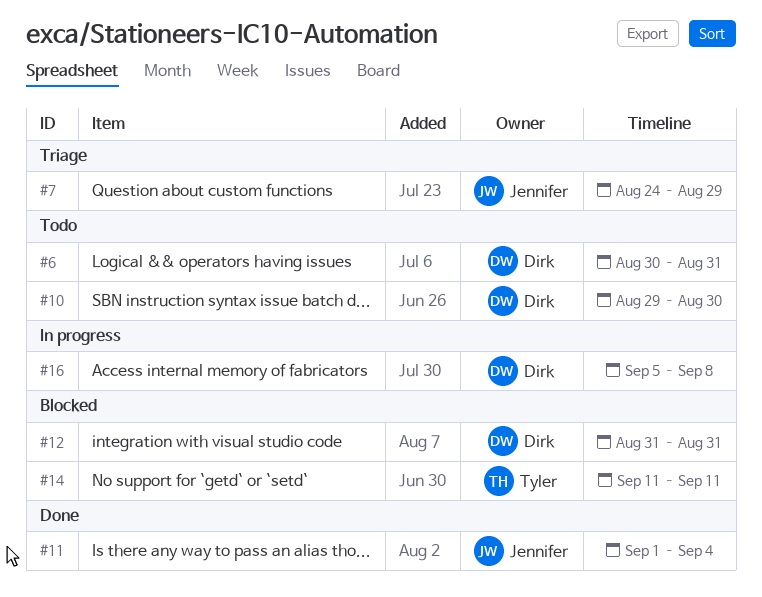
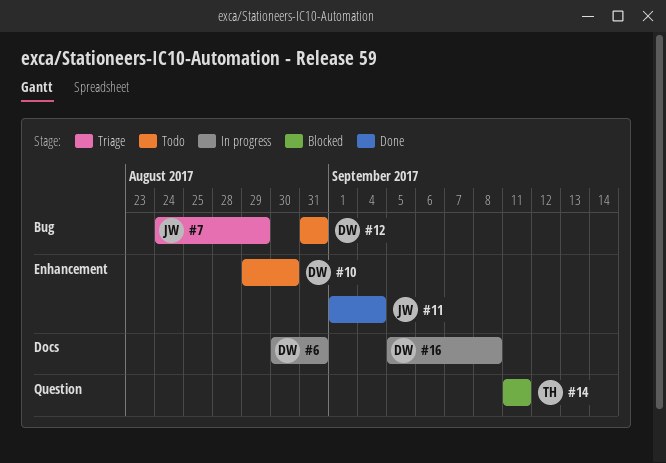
#6, status: Todo -> In progress
#12, status: Blocked -> Todo

